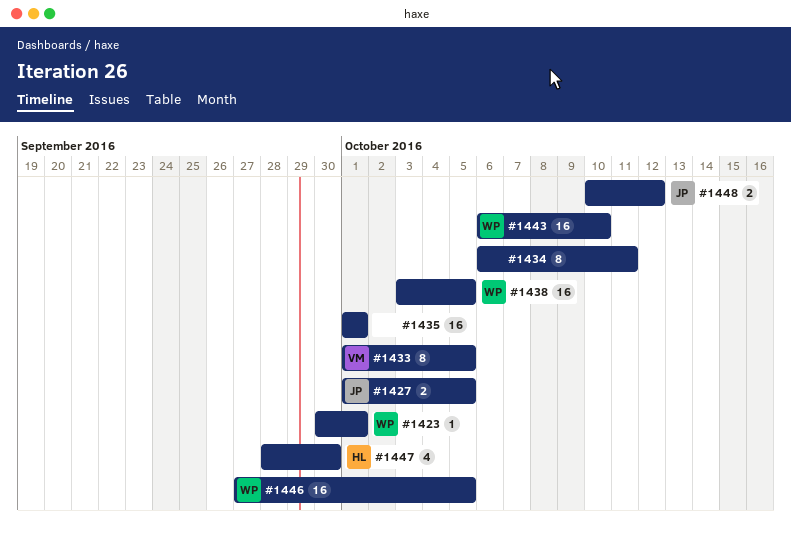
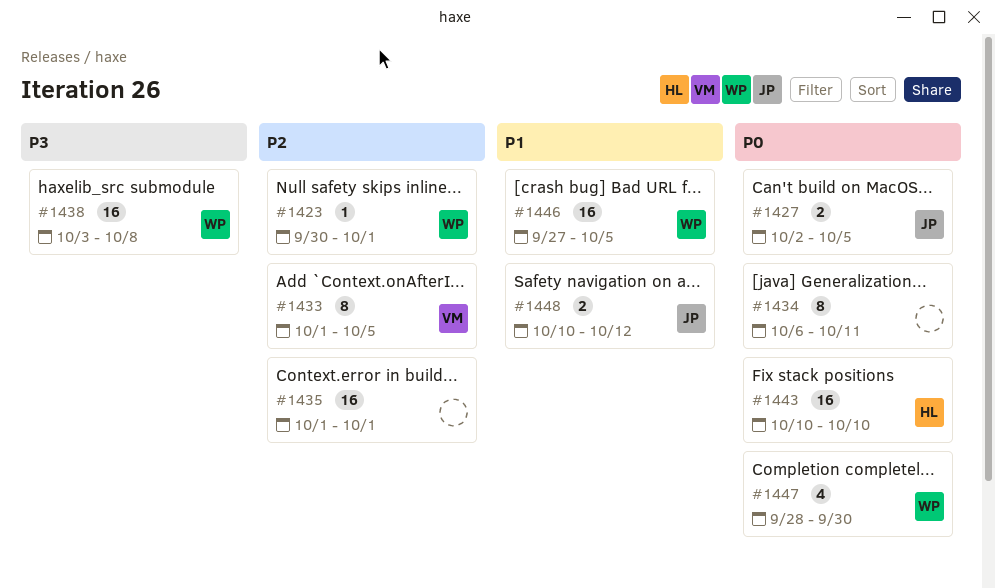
#1427, start: Oct 1 -> Oct 2
#1438, due: Oct 5 -> Oct 8
#1443, owner: WP -> HL
#1443, start: Oct 6 -> Oct 10
#1447, owner: HL -> WP

